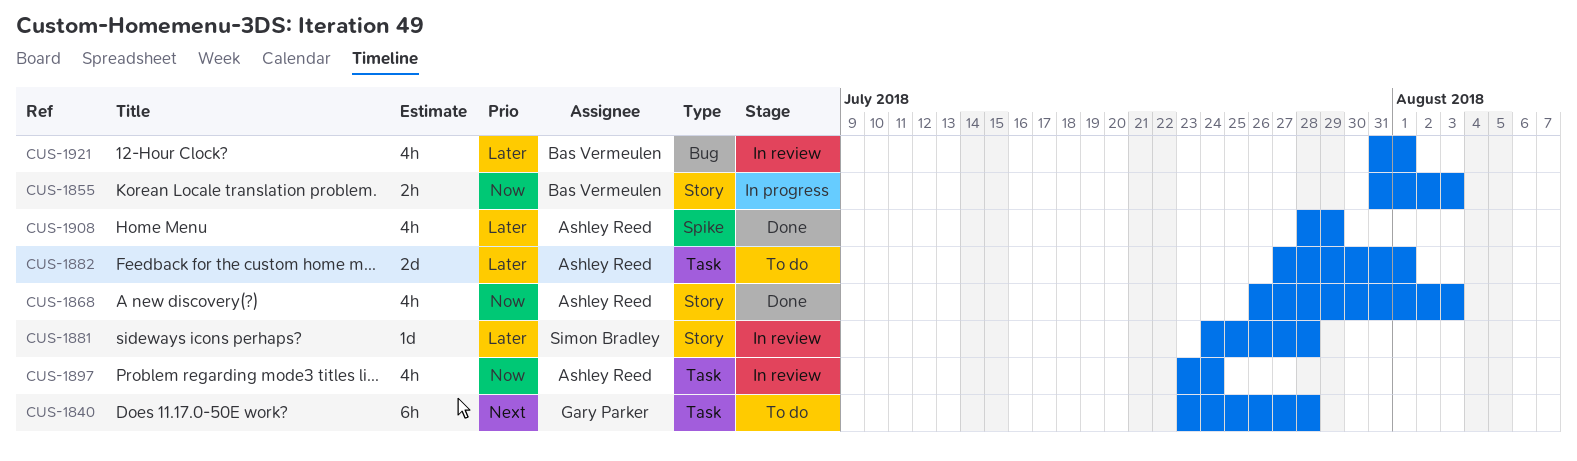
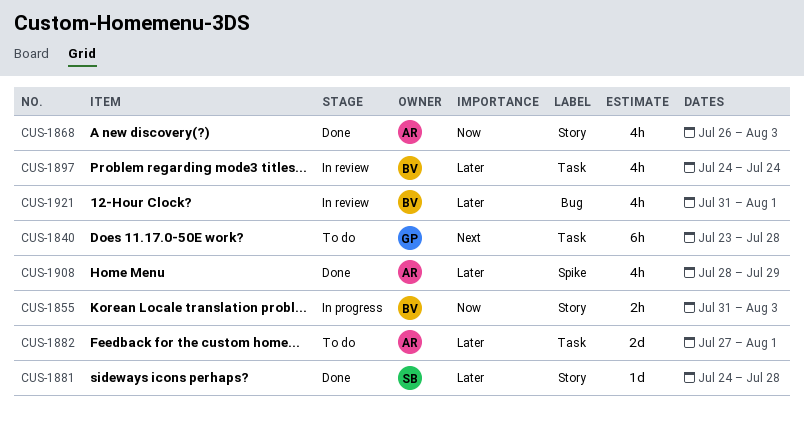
CUS-1881, status: In review -> Done
CUS-1897, owner: Ashley Reed -> Bas Vermeulen
CUS-1897, priority: Now -> Later
CUS-1897, start: Jul 23 -> Jul 24

